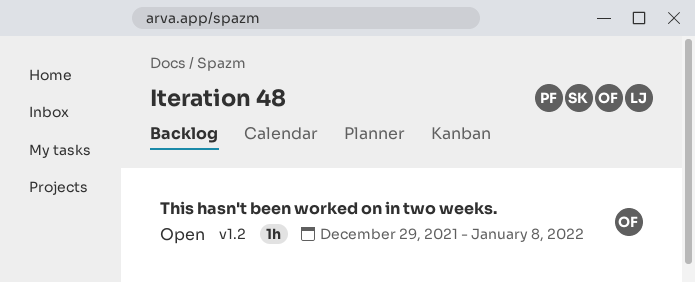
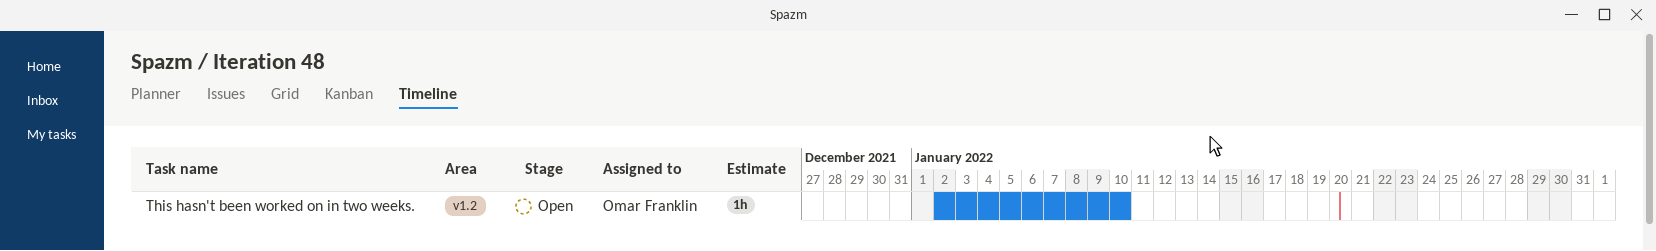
This hasn't been worked on in two weeks., start: Dec 29 -> Jan 2
This hasn't been worked on in two weeks., due: Jan 8 -> Jan 10

